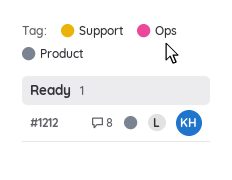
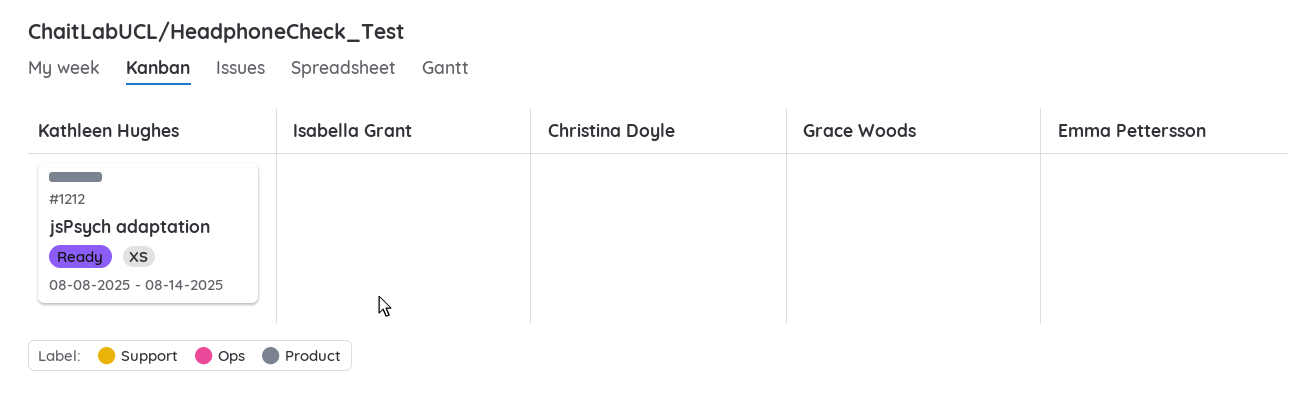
#1212, estimate: L -> XS

